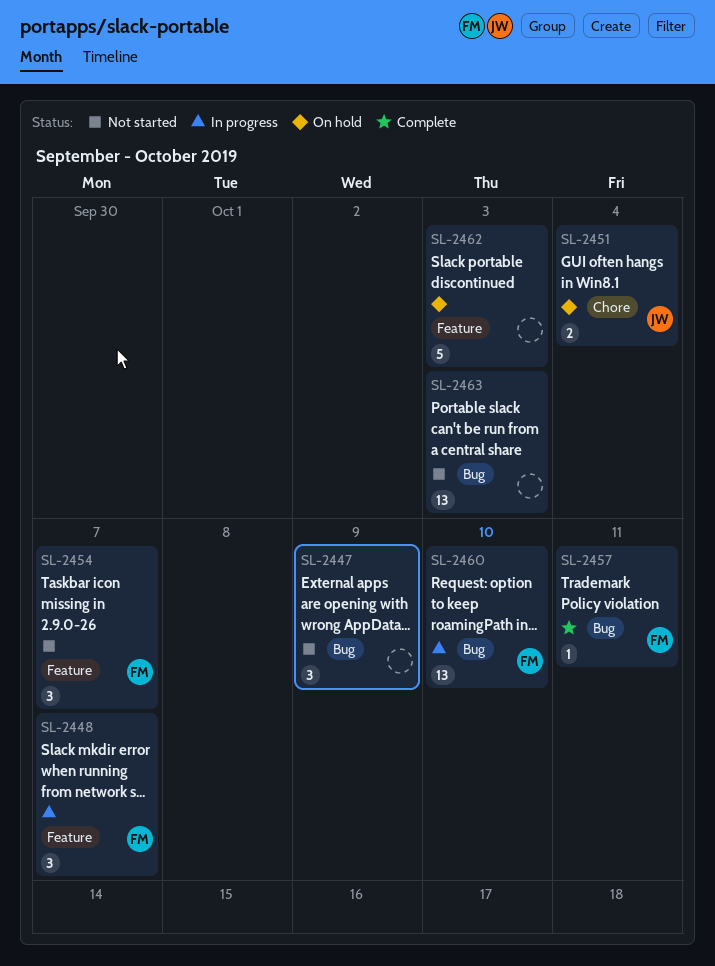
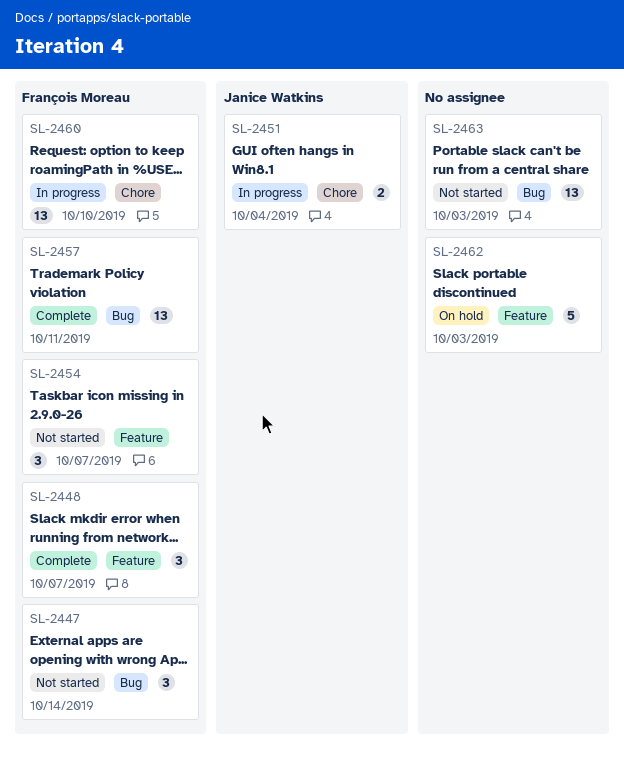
SL-2447, owner: none -> François Moreau
SL-2447, due: Oct 9 -> Oct 14
SL-2448, status: In progress -> Complete
SL-2451, status: On hold -> In progress
SL-2457, estimate: 1 -> 13
SL-2460, label: Bug -> Chore

